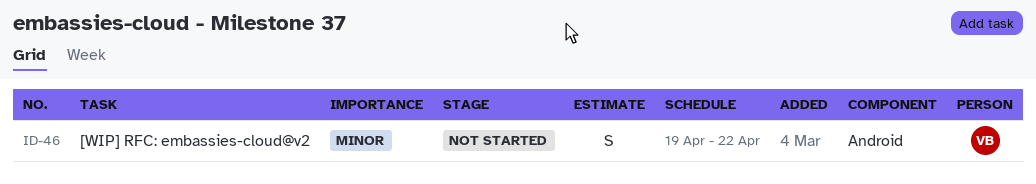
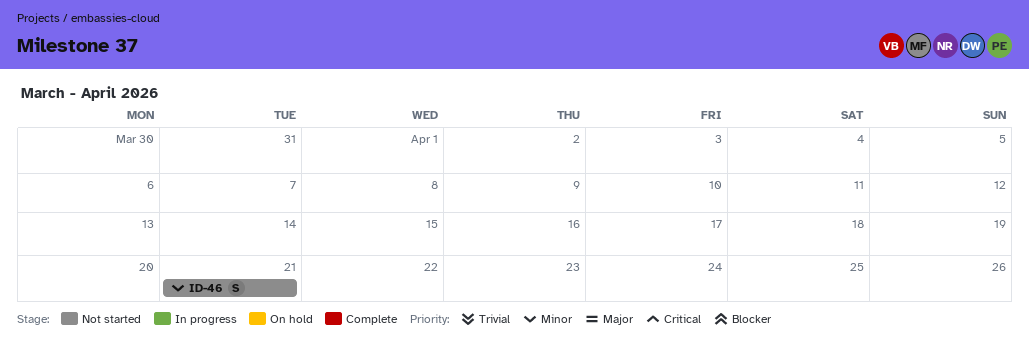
ID-46, start: Apr 19 -> Apr 21
ID-46, due: Apr 22 -> Apr 21

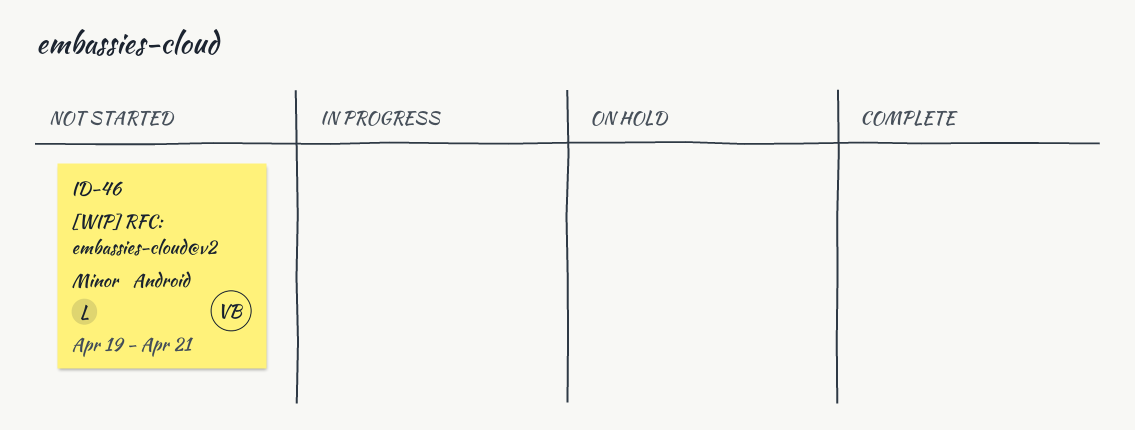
ID-46, estimate: S -> L
ID-46, start: Apr 21 -> Apr 19

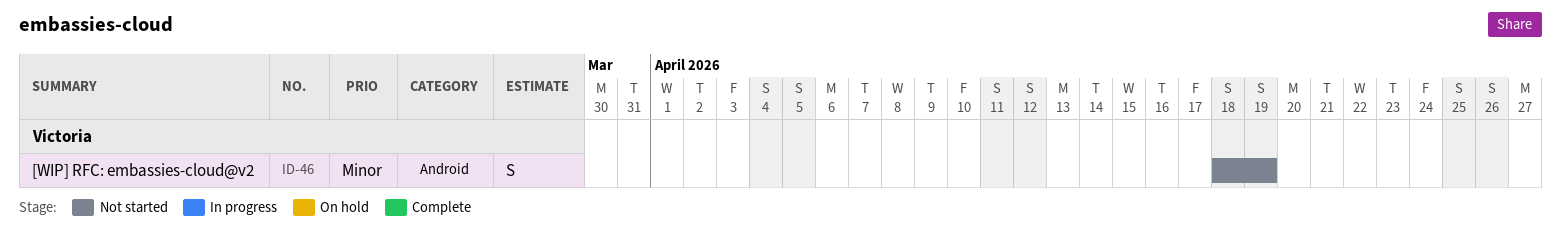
ID-46, estimate: L -> S
ID-46, start: Apr 19 -> Apr 18
ID-46, due: Apr 21 -> Apr 19

